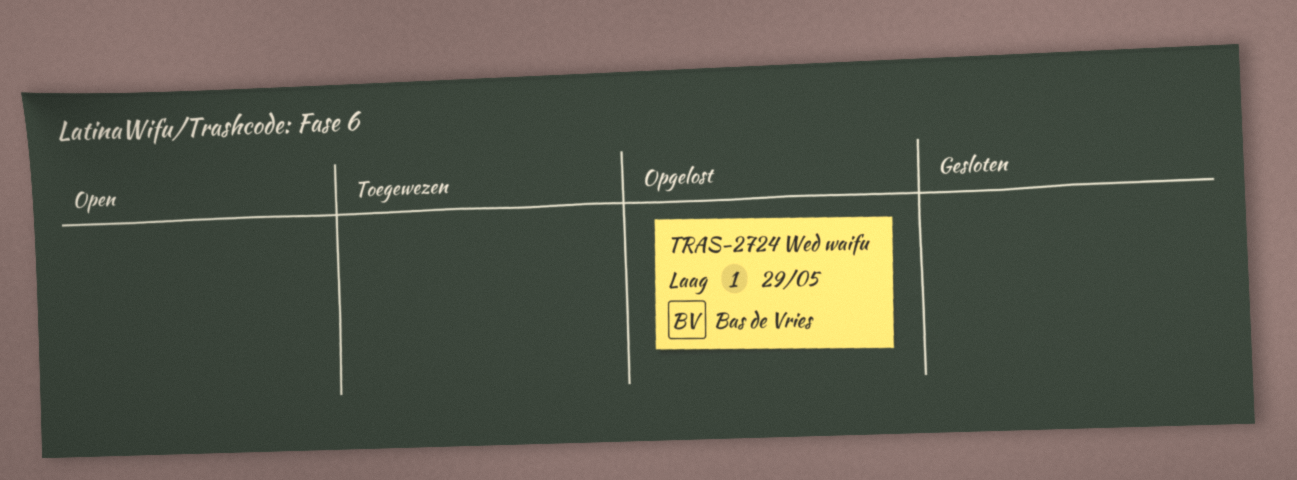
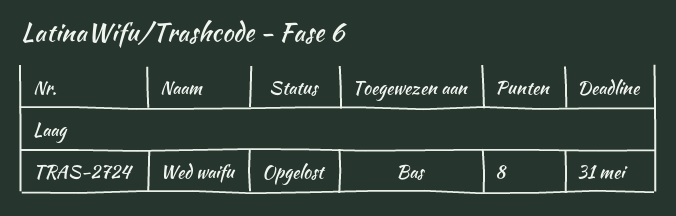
TRAS-2724, estimate: 1 -> 8
TRAS-2724, due: May 29 -> May 31

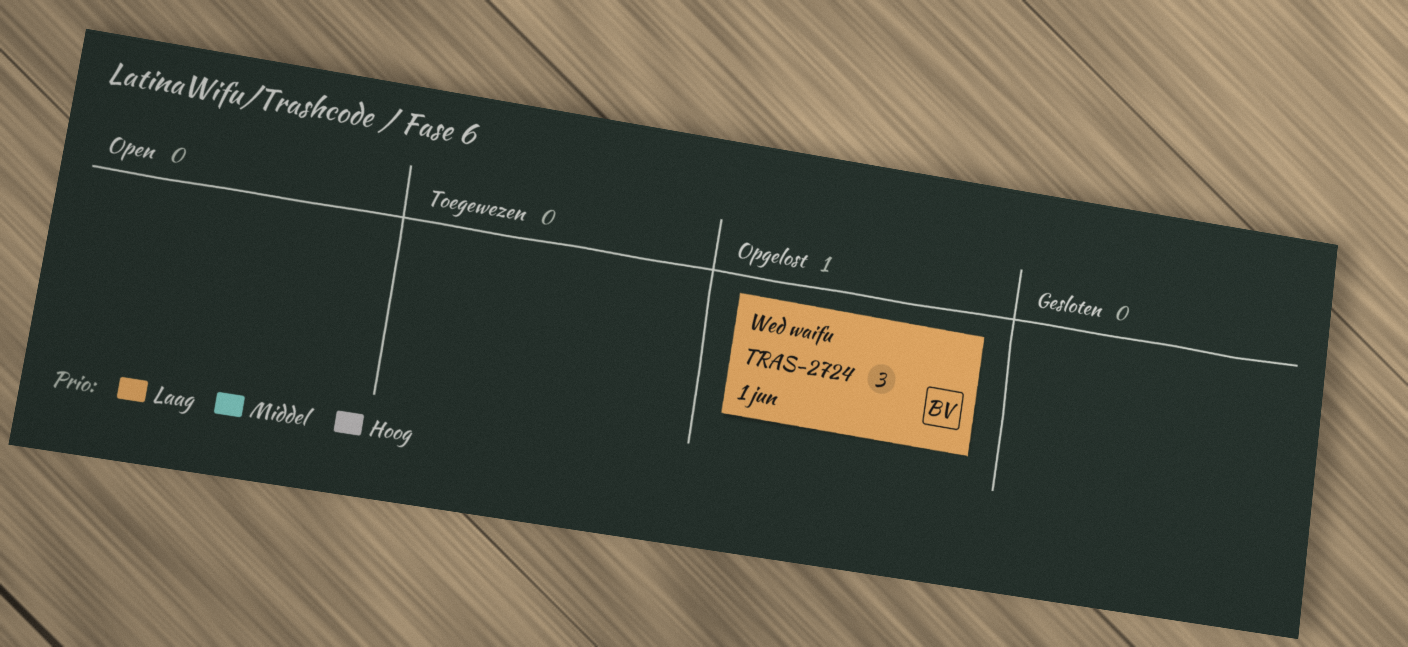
TRAS-2724, estimate: 8 -> 3
TRAS-2724, due: May 31 -> Jun 1

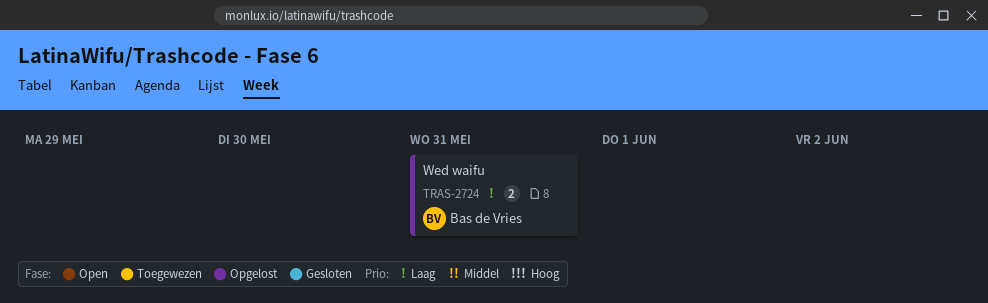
TRAS-2724, estimate: 3 -> 2
TRAS-2724, due: Jun 1 -> May 31

